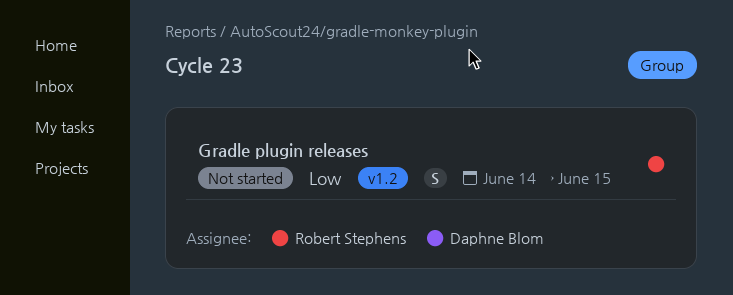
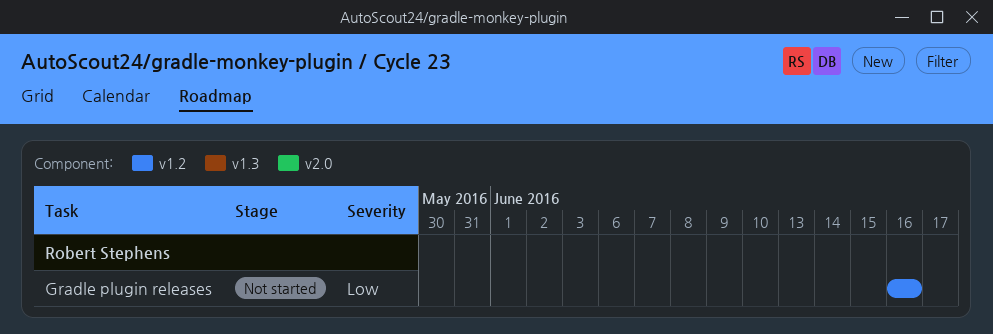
Gradle plugin releases, start: Jun 14 -> Jun 16
Gradle plugin releases, due: Jun 15 -> Jun 16

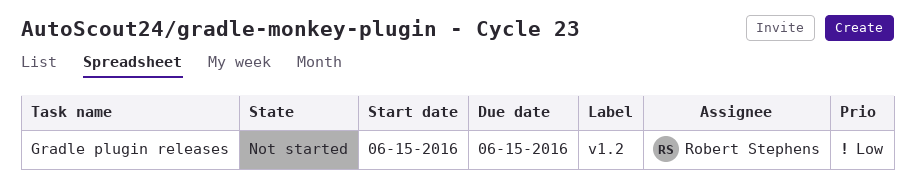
Gradle plugin releases, start: Jun 16 -> Jun 15
Gradle plugin releases, due: Jun 16 -> Jun 15

